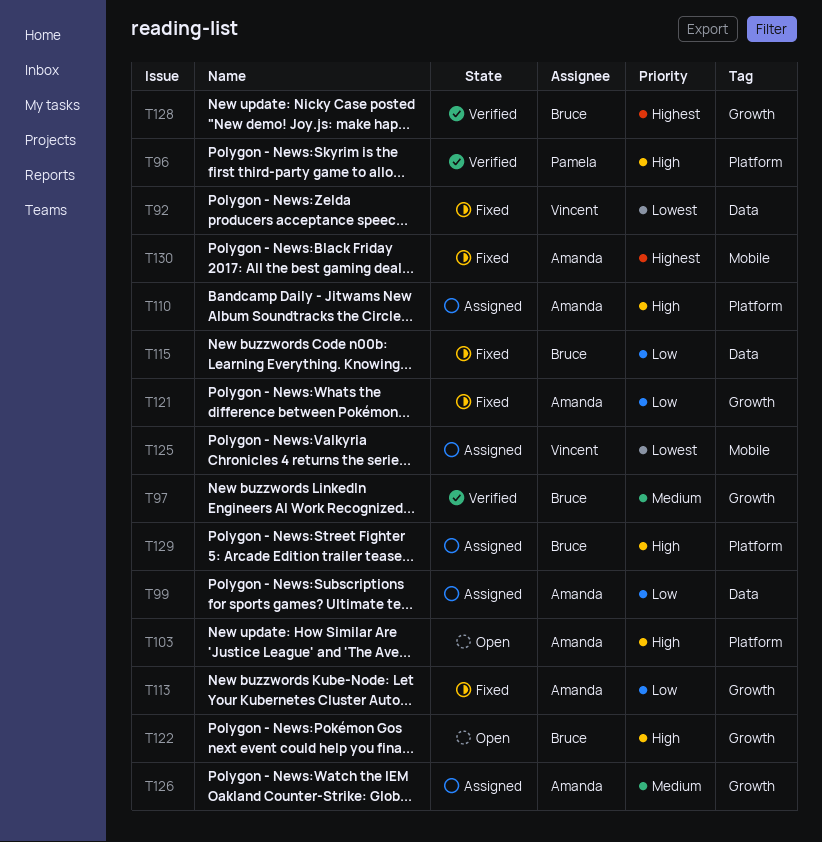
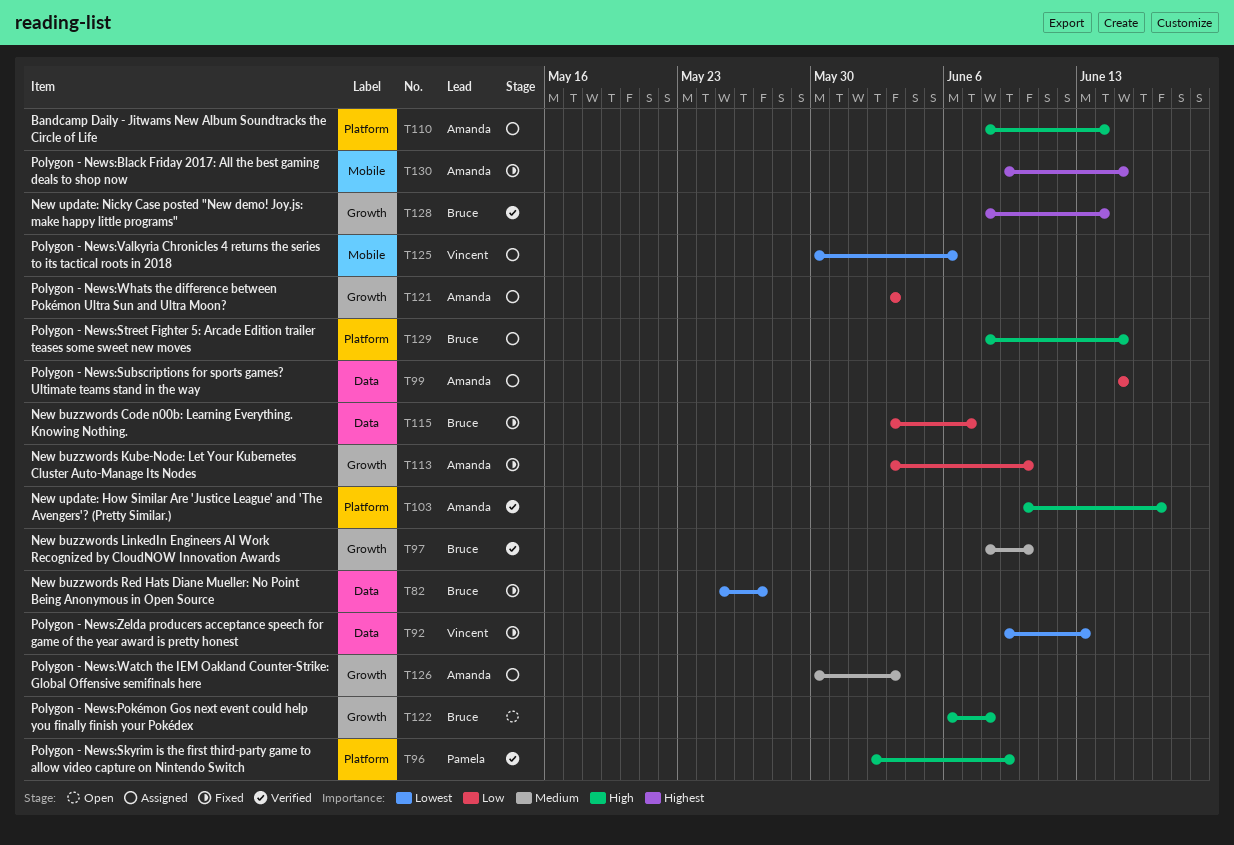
T82: none -> present
T103, status: Open -> Verified
T121, status: Fixed -> Assigned

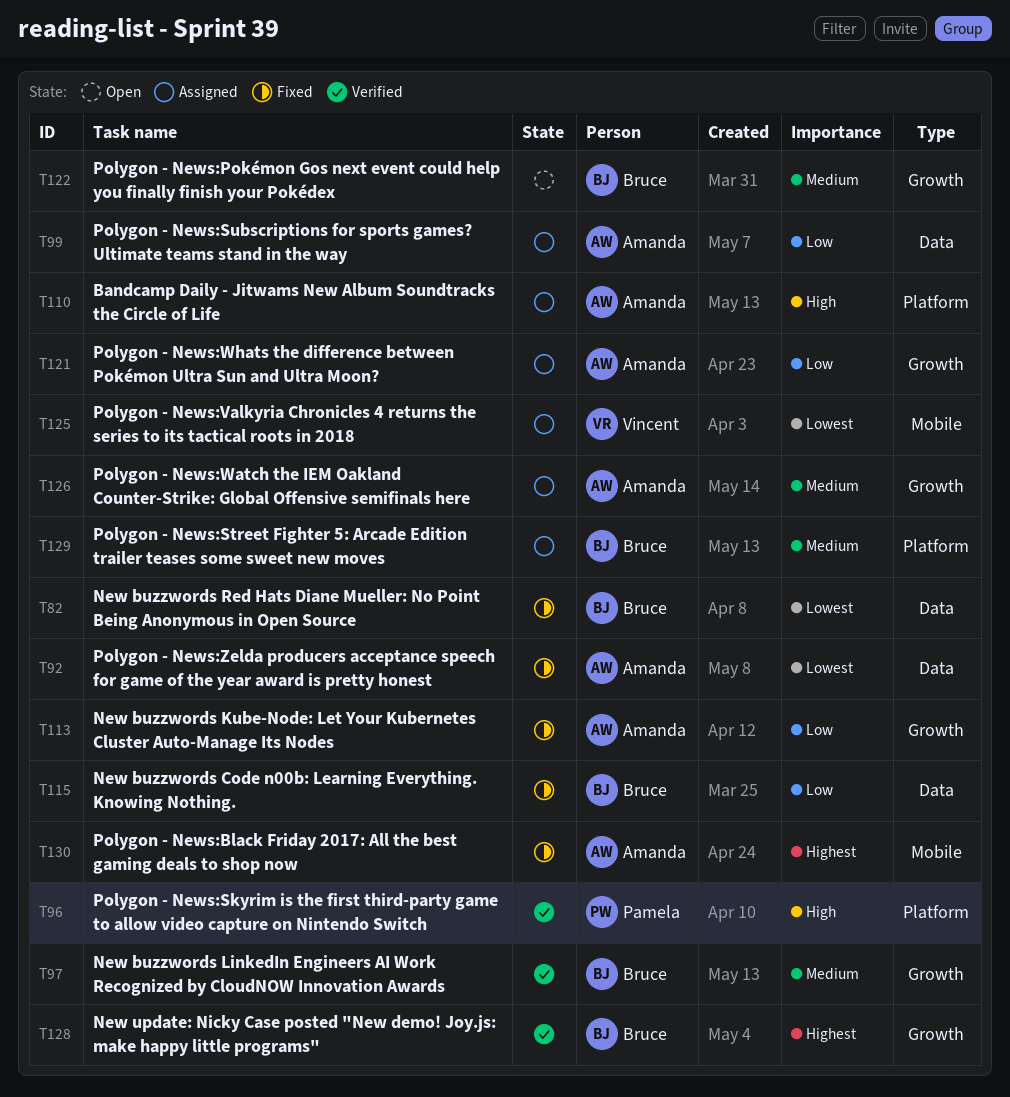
T92, owner: Vincent -> Amanda
T103: present -> none
T122, priority: High -> Medium
T129, priority: High -> Medium

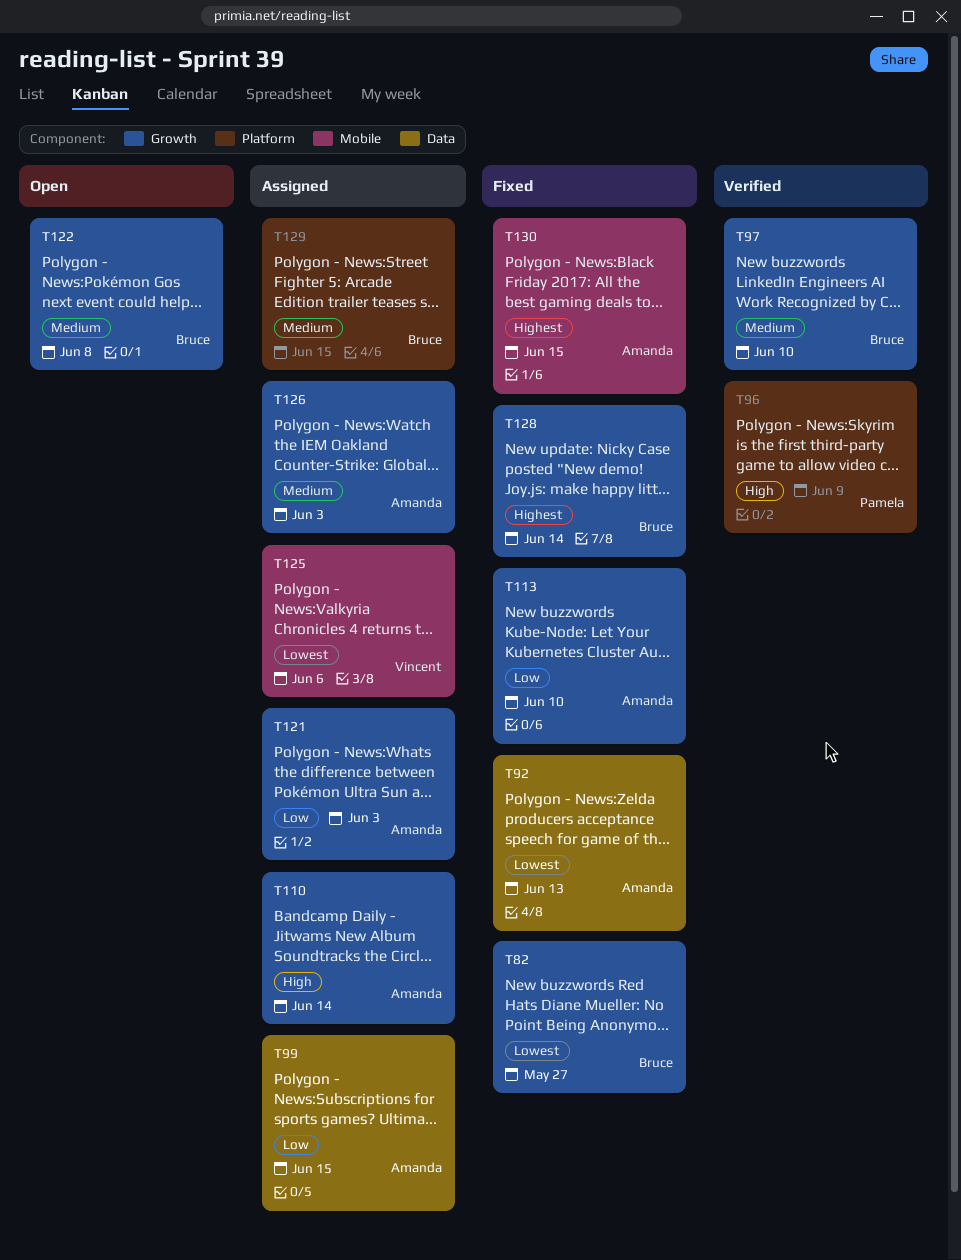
T82, label: Data -> Growth
T110, label: Platform -> Growth
T115: present -> none
T128, status: Verified -> Fixed

